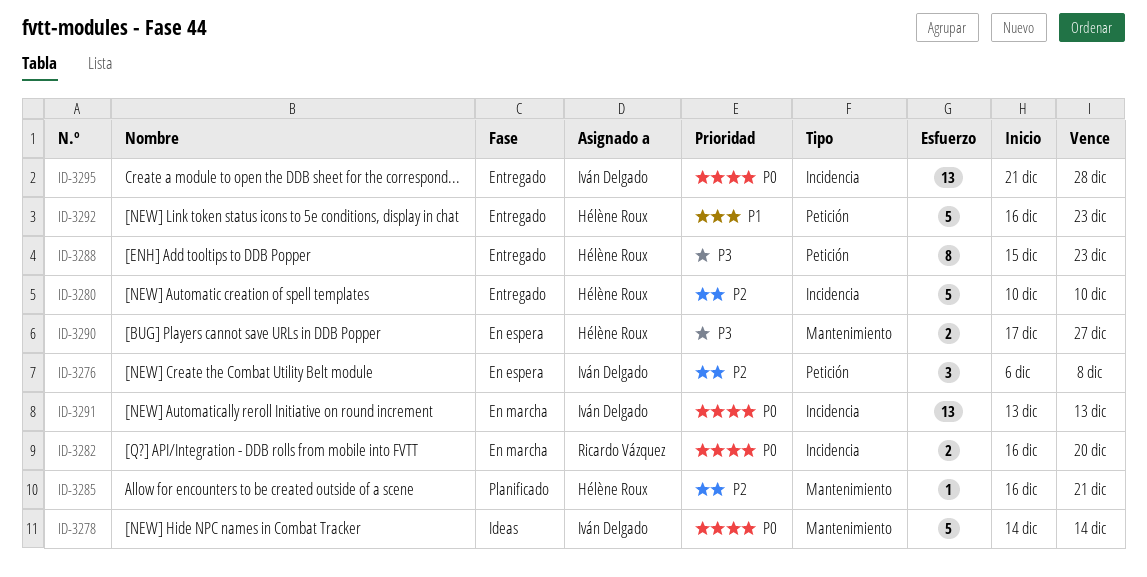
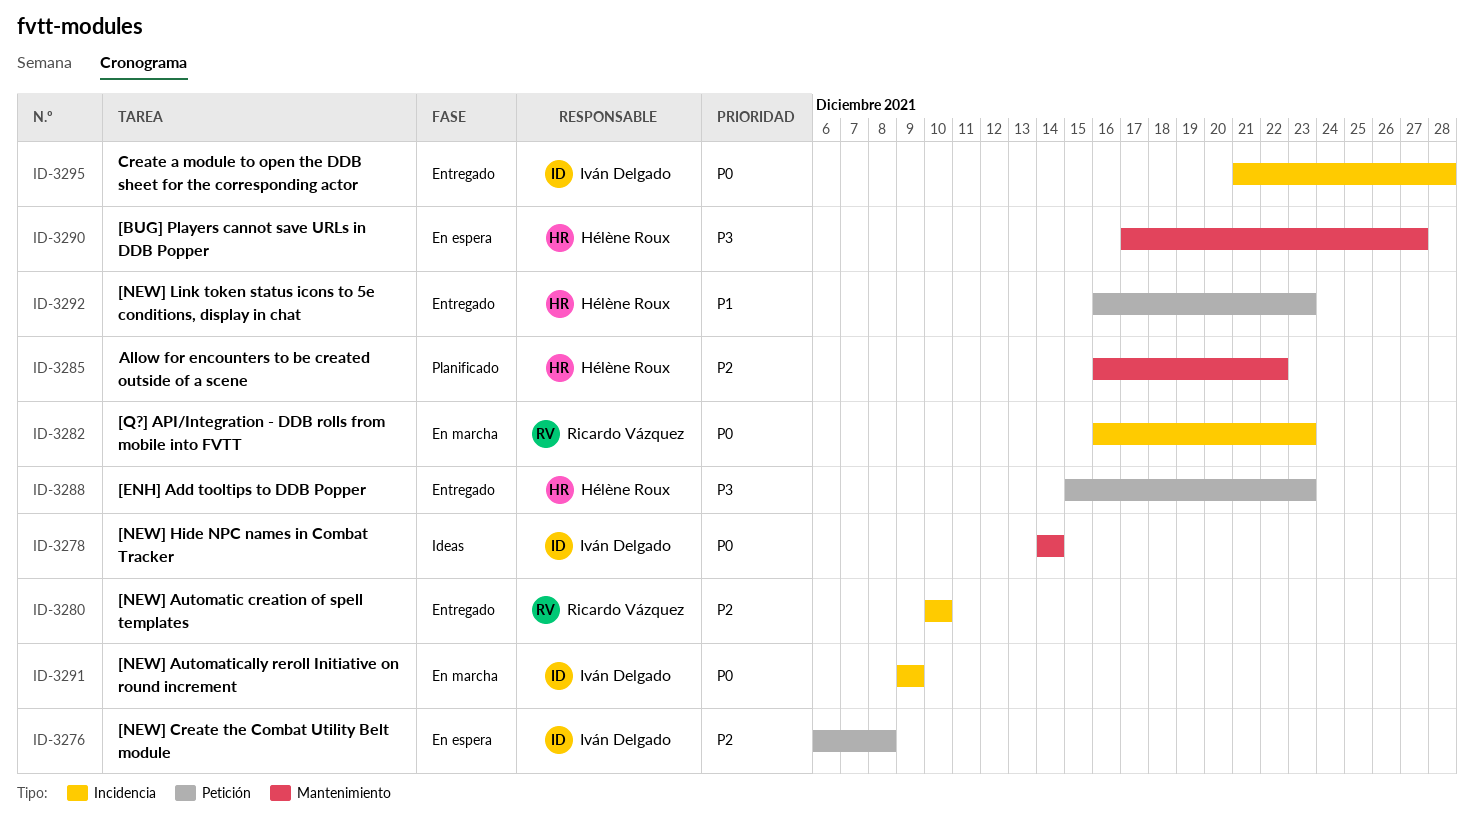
ID-3280, owner: Hélène Roux -> Ricardo Vázquez
ID-3282, due: Dec 20 -> Dec 23
ID-3285, due: Dec 21 -> Dec 22
ID-3291, start: Dec 13 -> Dec 9
ID-3291, due: Dec 13 -> Dec 9

